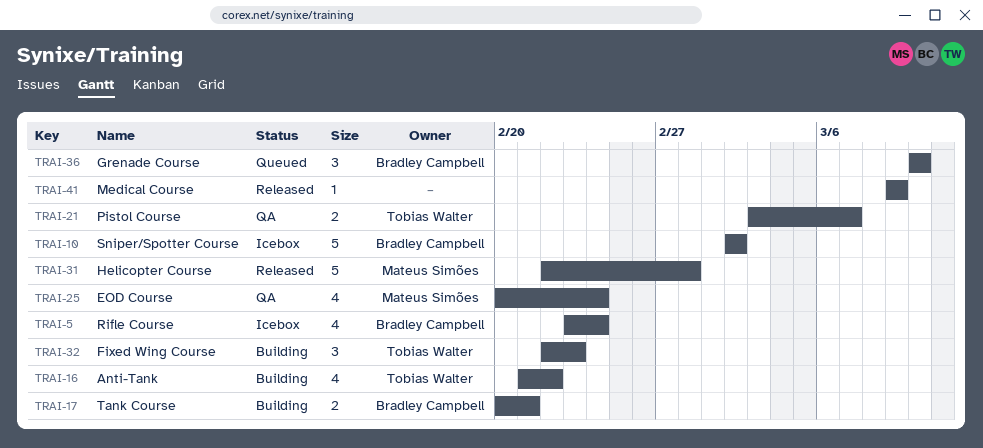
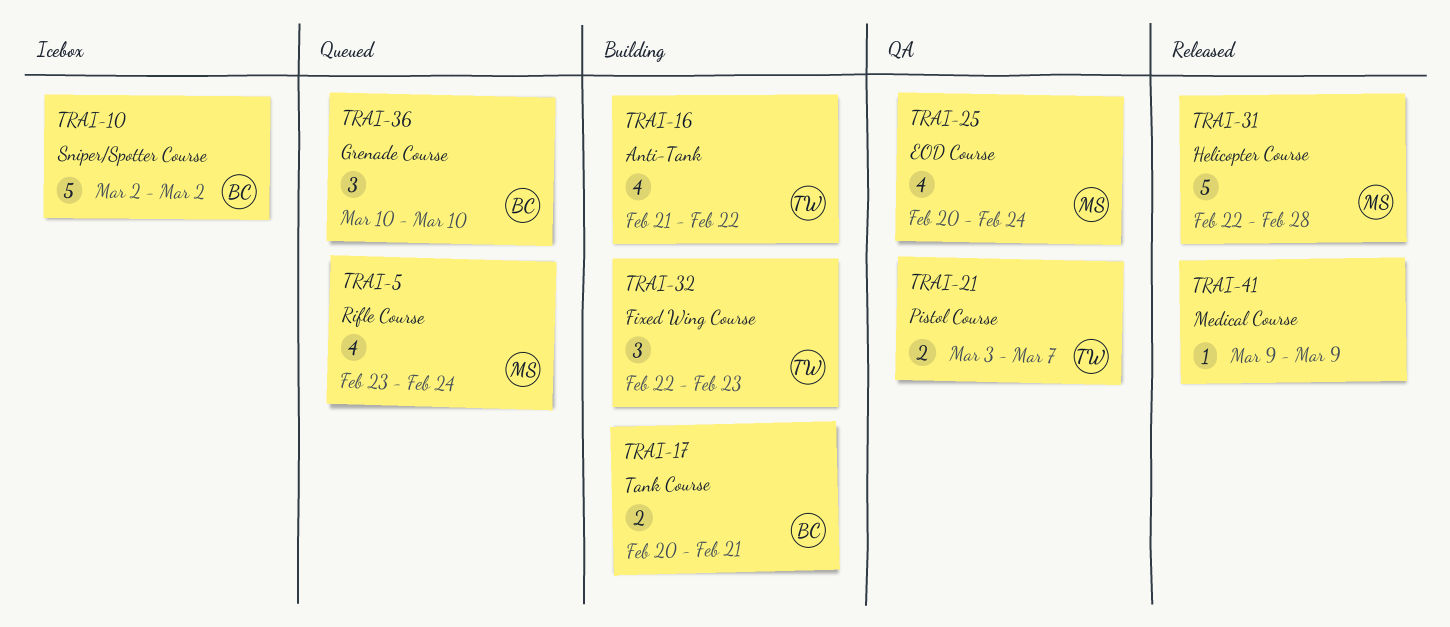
TRAI-5, status: Icebox -> Queued
TRAI-5, owner: Bradley Campbell -> Mateus Simões

